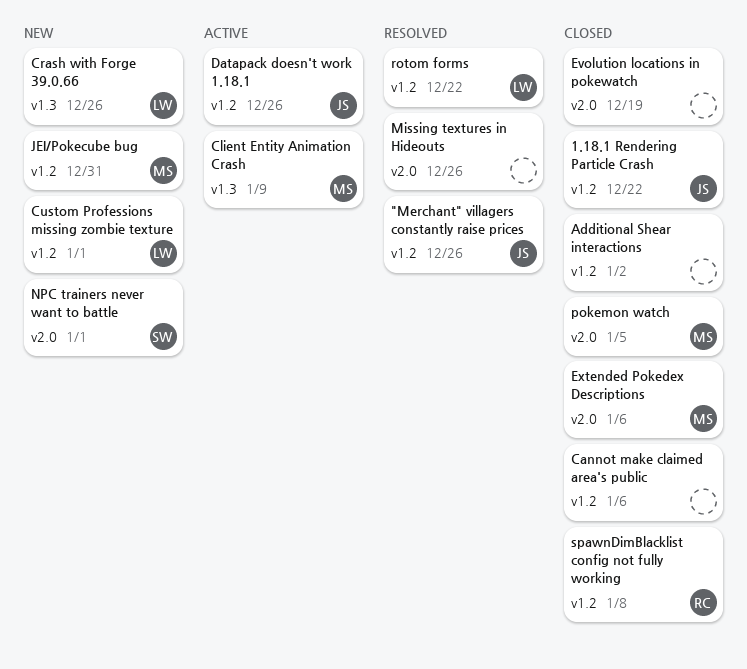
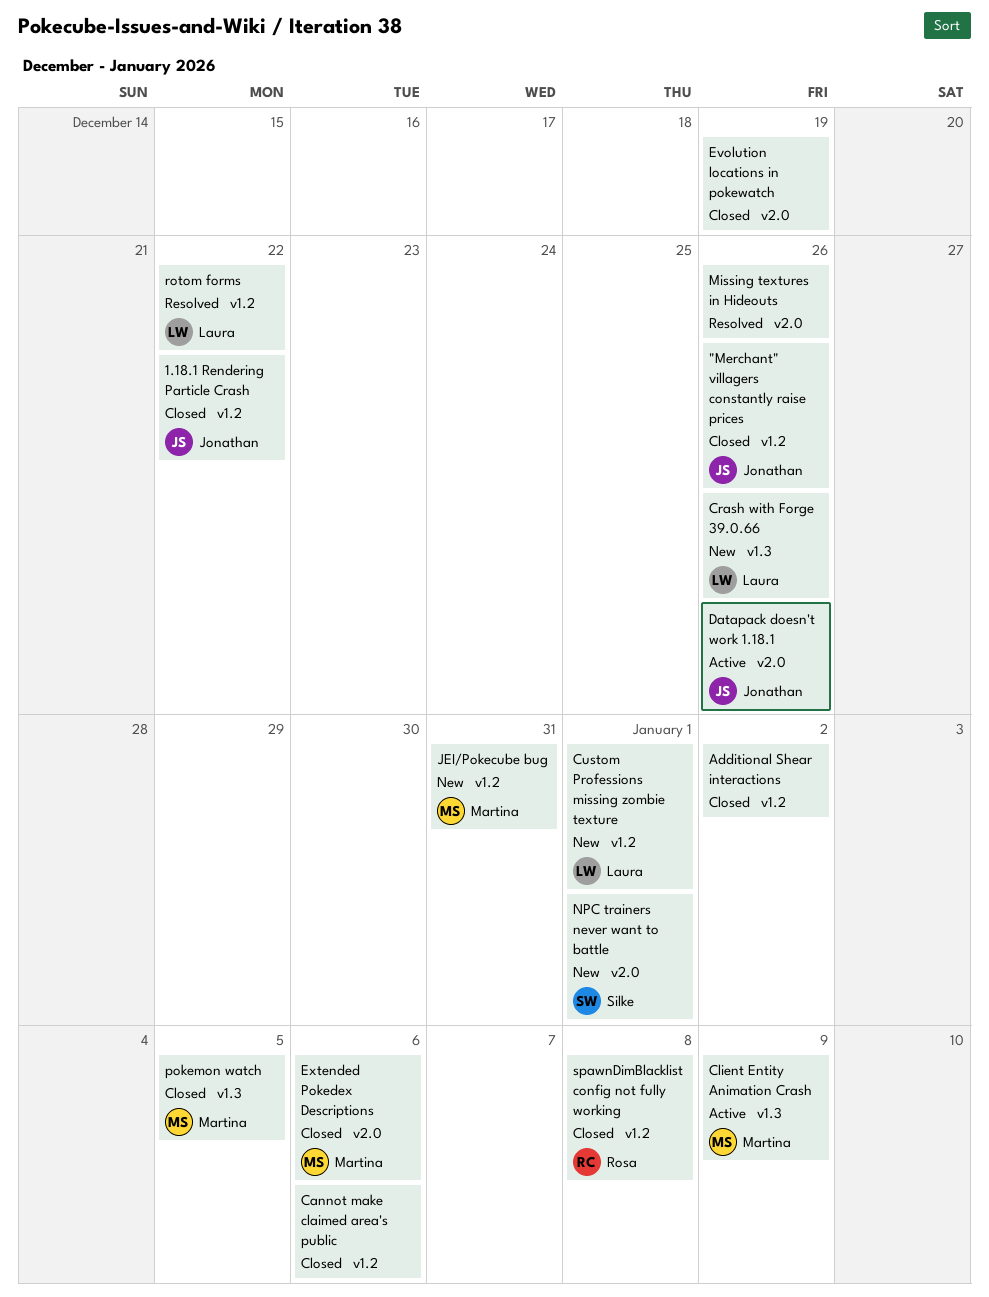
"Merchant" villagers constantly raise prices, status: Resolved -> Closed
Datapack doesn't work 1.18.1, label: v1.2 -> v2.0
pokemon watch, label: v2.0 -> v1.3

